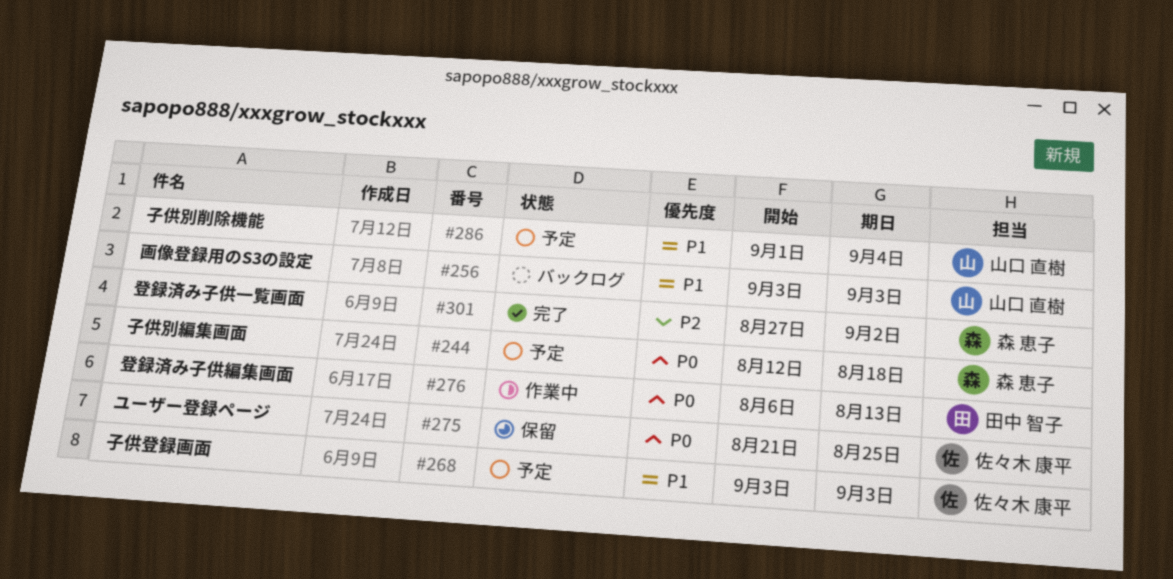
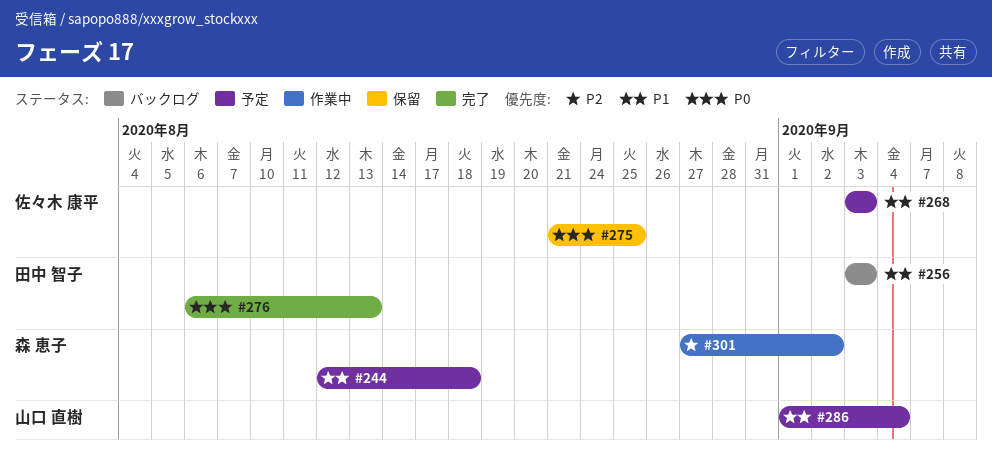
#244, priority: P0 -> P1
#256, owner: 山口 直樹 -> 田中 智子
#276, status: 作業中 -> 完了
#301, status: 完了 -> 作業中

